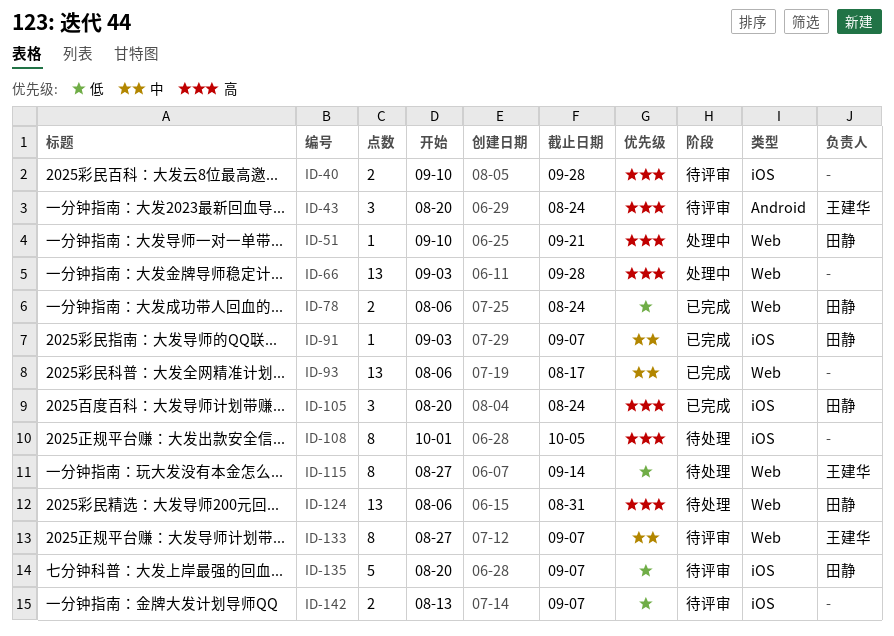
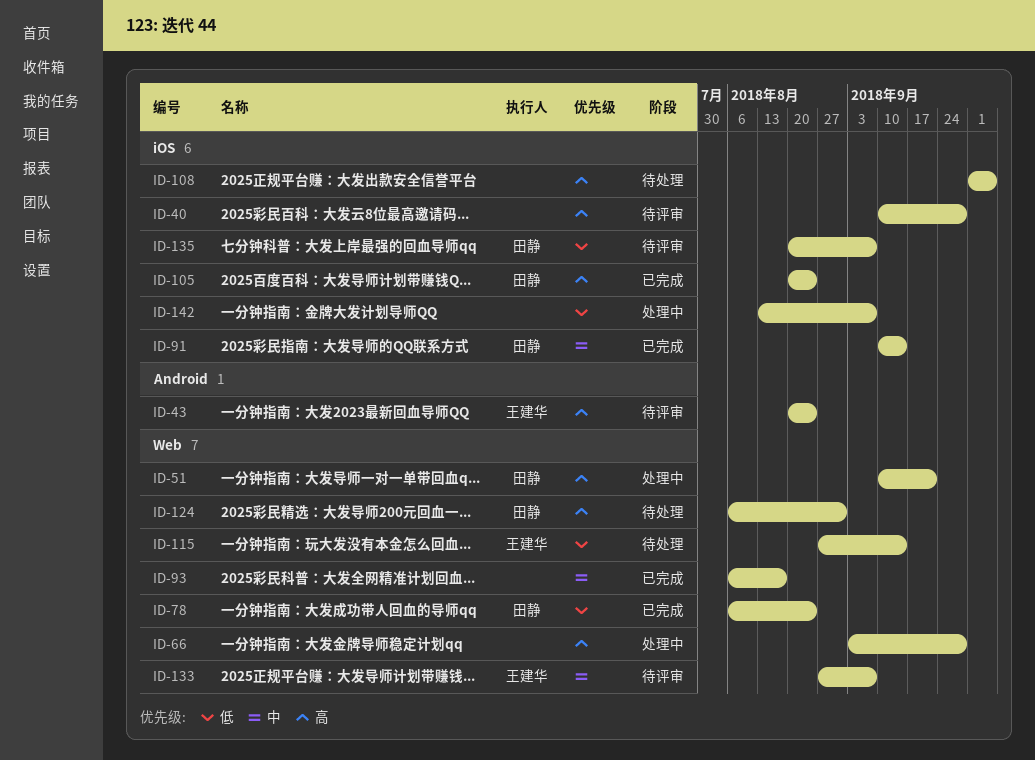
ID-91, start: Sep 3 -> Sep 10
ID-91, due: Sep 7 -> Sep 14
ID-142, status: 待评审 -> 处理中

